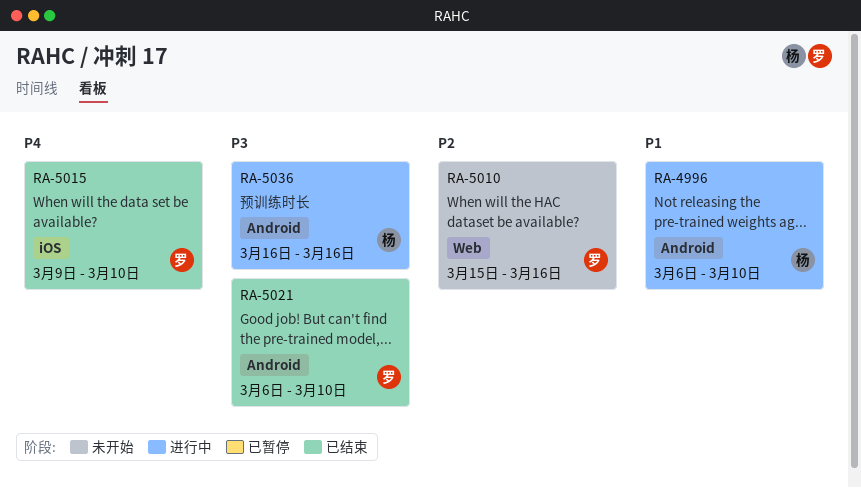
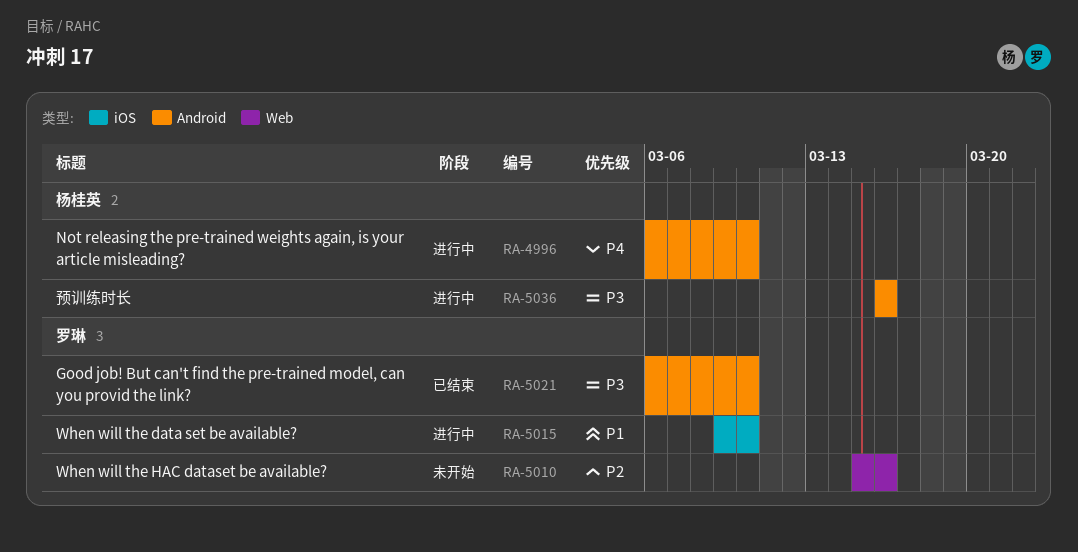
RA-4996, priority: P1 -> P4
RA-5015, status: 已结束 -> 进行中
RA-5015, priority: P4 -> P1

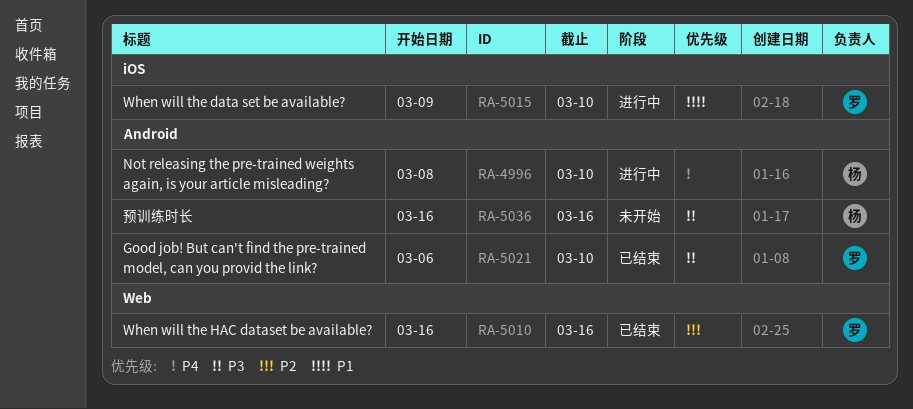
RA-4996, start: Mar 6 -> Mar 8
RA-5010, status: 未开始 -> 已结束
RA-5010, start: Mar 15 -> Mar 16
RA-5036, status: 进行中 -> 未开始

